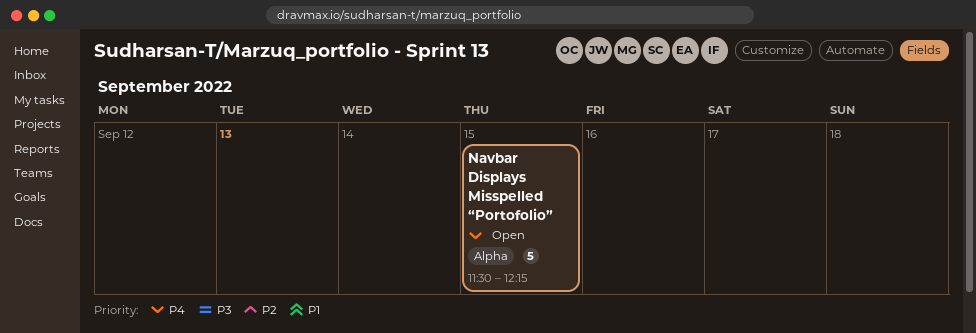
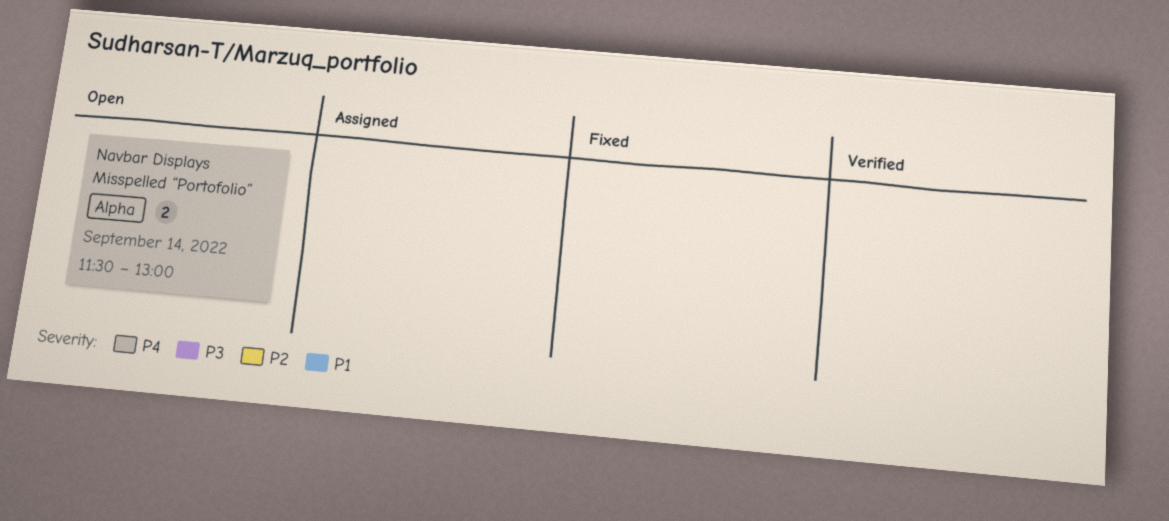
Navbar Displays Misspelled “Portofolio”, estimate: 5 -> 2
Navbar Displays Misspelled “Portofolio”, day: Sep 15 -> Sep 14
Navbar Displays Misspelled “Portofolio”, ends: 12:15 -> 13:00

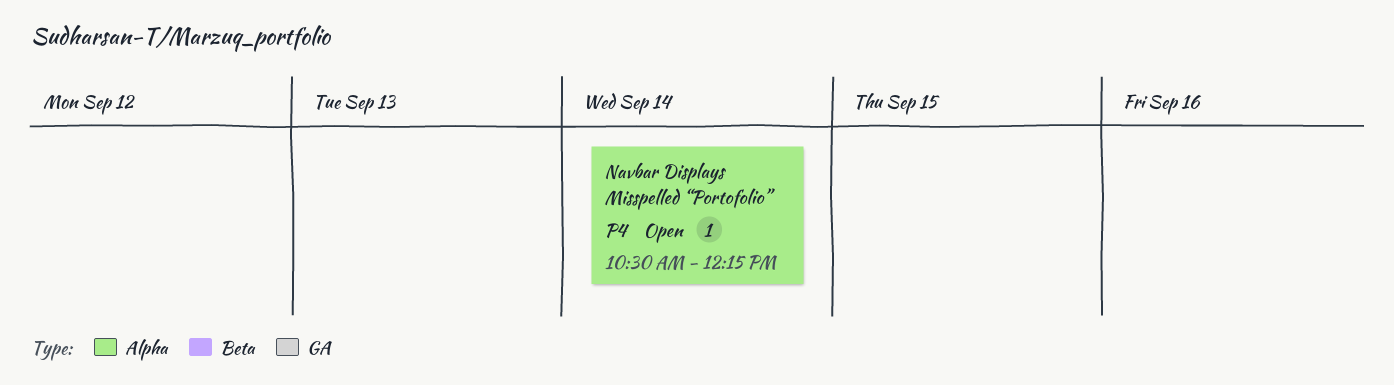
Navbar Displays Misspelled “Portofolio”, estimate: 2 -> 1
Navbar Displays Misspelled “Portofolio”, begins: 11:30 -> 10:30
Navbar Displays Misspelled “Portofolio”, ends: 13:00 -> 12:15

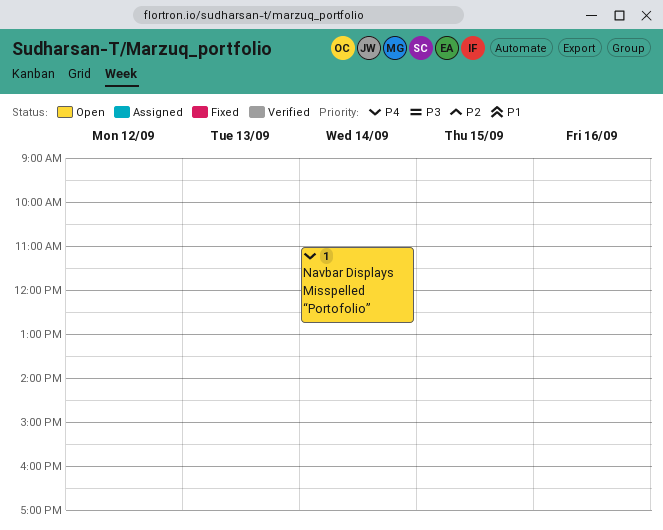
Navbar Displays Misspelled “Portofolio”, begins: 10:30 -> 11:00
Navbar Displays Misspelled “Portofolio”, ends: 12:15 -> 12:45

